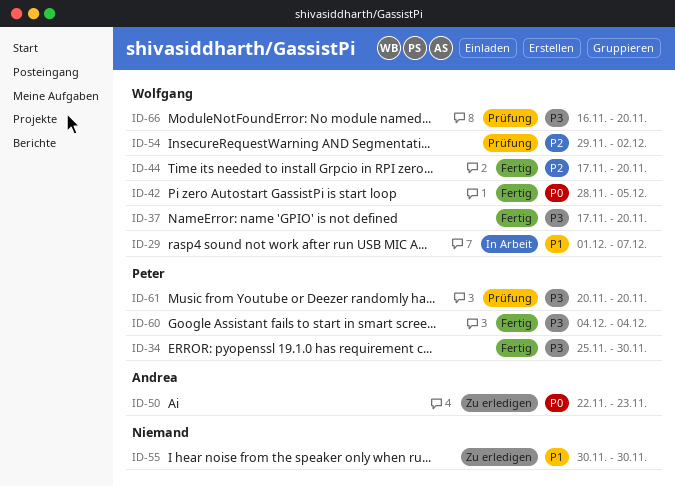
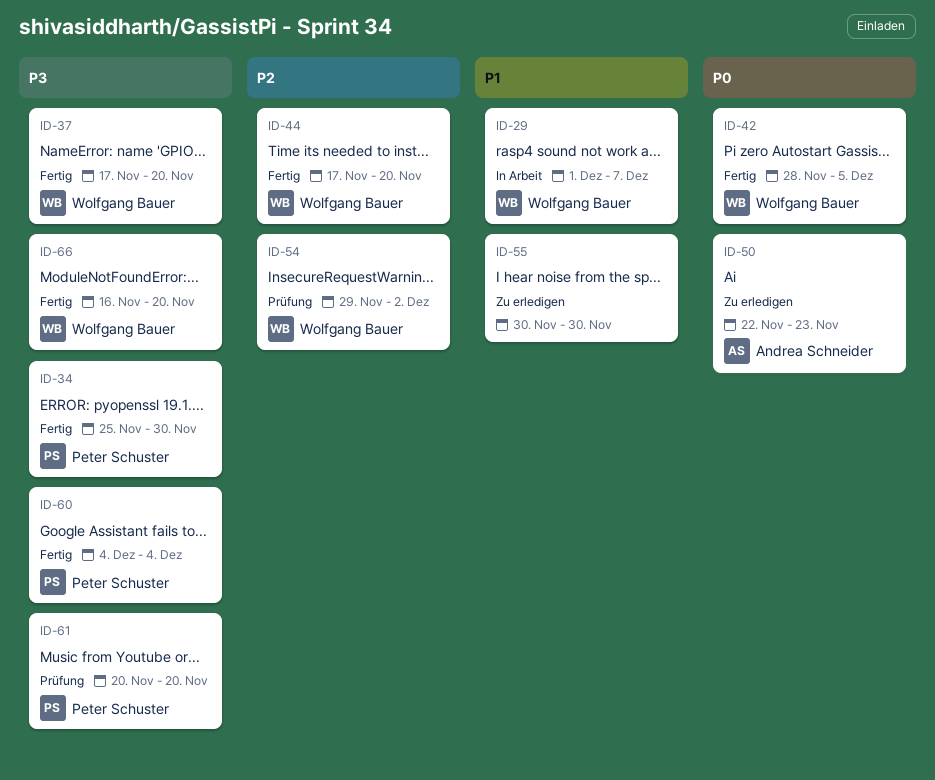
ID-66, status: Prüfung -> Fertig

